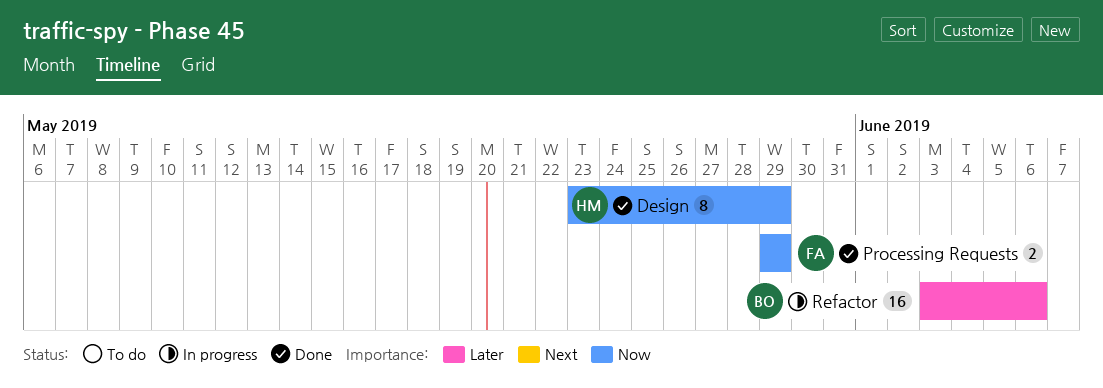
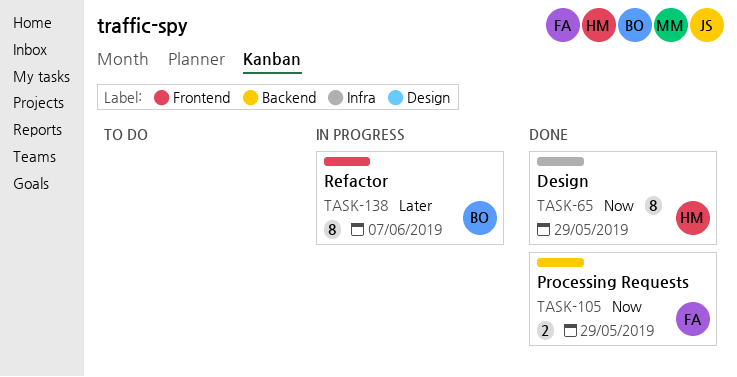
Refactor, estimate: 16 -> 8
Refactor, due: Jun 6 -> Jun 7

